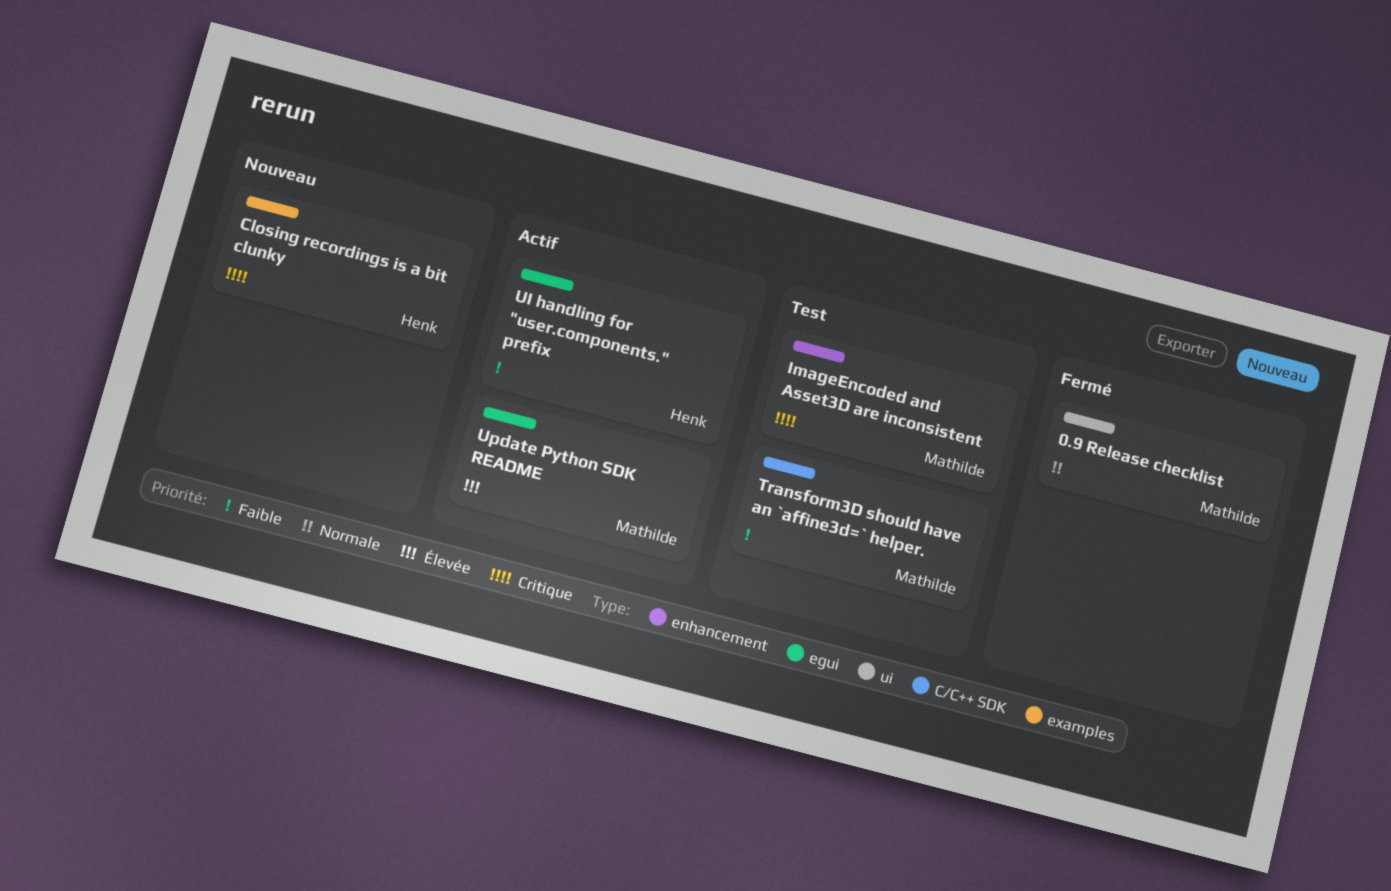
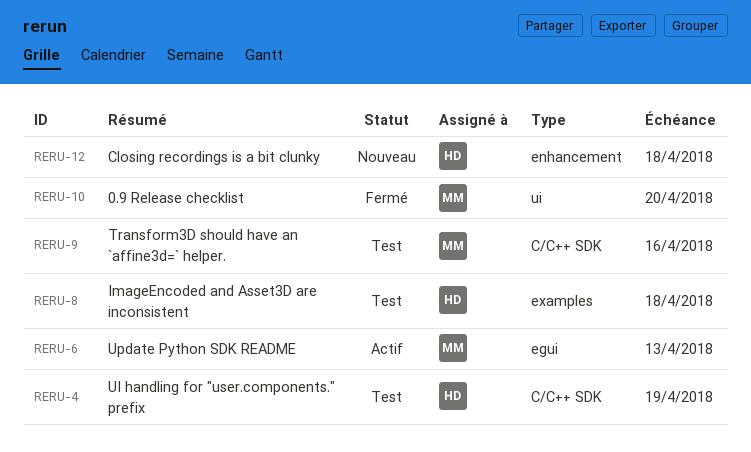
Closing recordings is a bit clunky, label: examples -> enhancement
ImageEncoded and Asset3D are inconsistent, owner: Mathilde -> Henk
ImageEncoded and Asset3D are inconsistent, label: enhancement -> examples
UI handling for "user.components." prefix, status: Actif -> Test
UI handling for "user.components." prefix, label: egui -> C/C++ SDK

